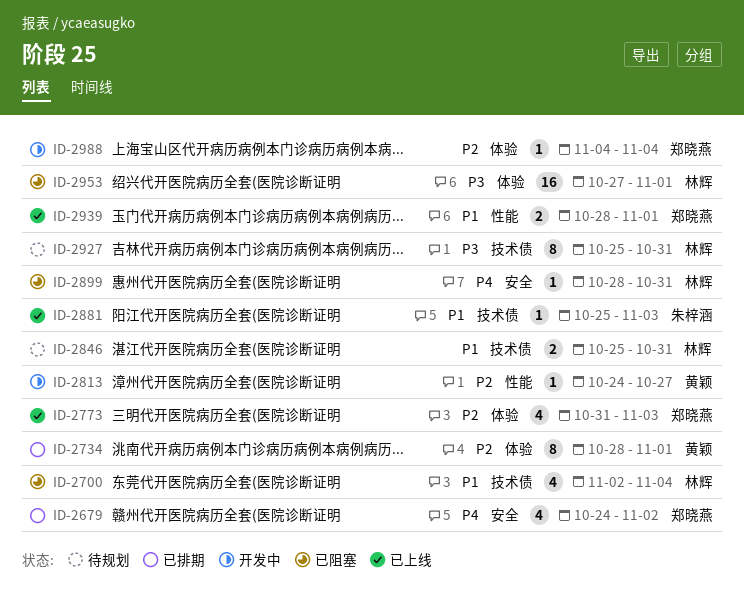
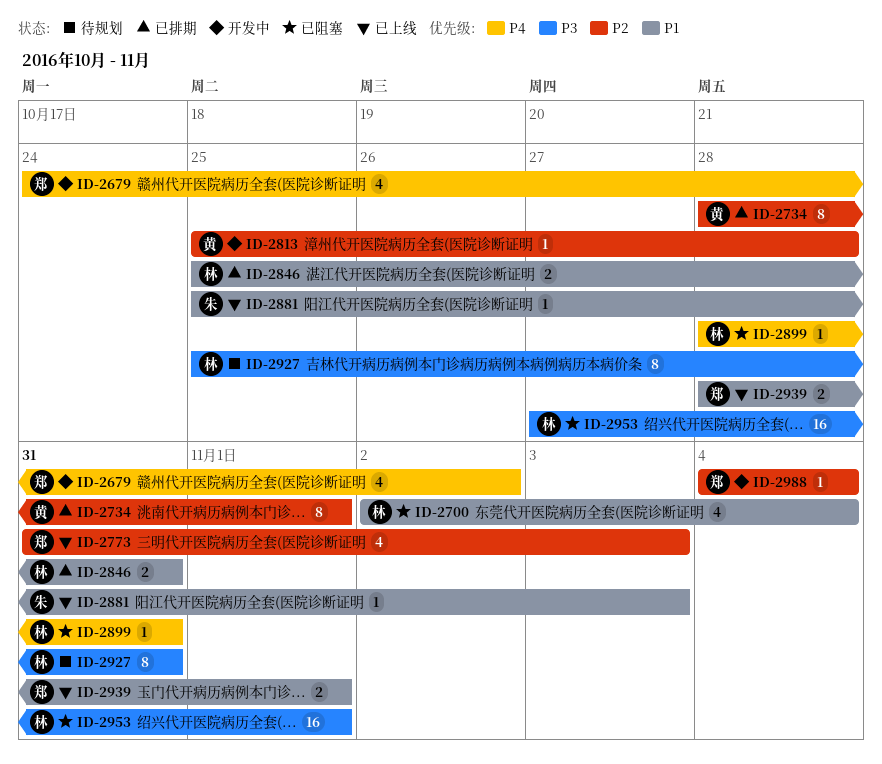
ID-2679, status: 已排期 -> 开发中
ID-2813, start: Oct 24 -> Oct 25
ID-2813, due: Oct 27 -> Oct 28
ID-2846, status: 待规划 -> 已排期

